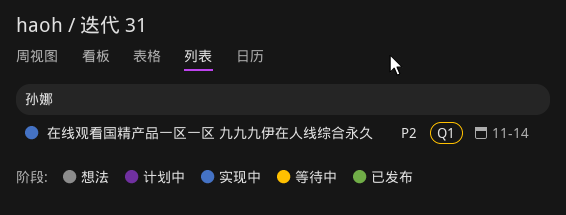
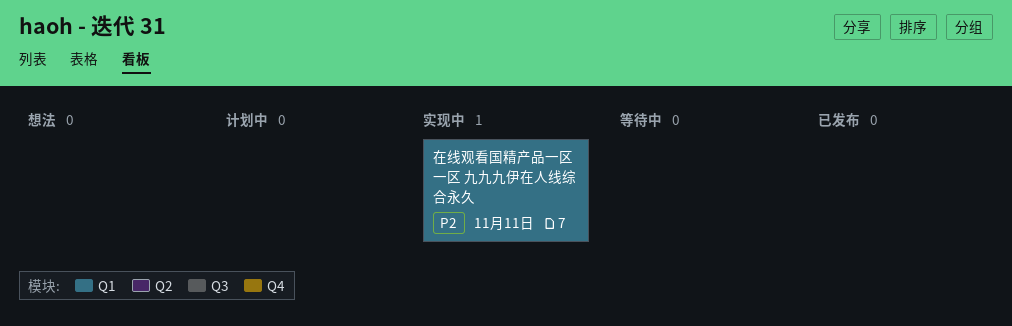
在线观看国精产品一区一区 九九九伊在人线综合永久, due: Nov 14 -> Nov 11

